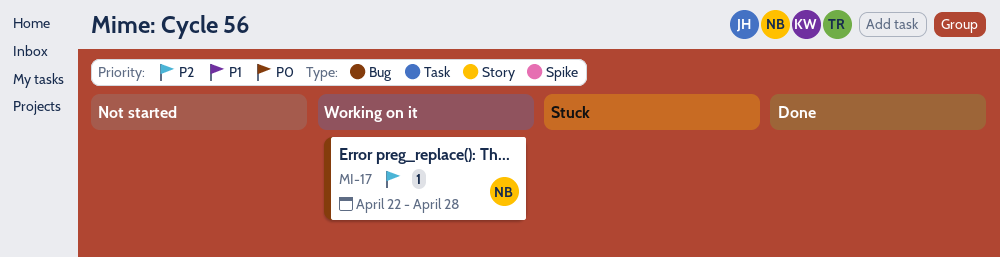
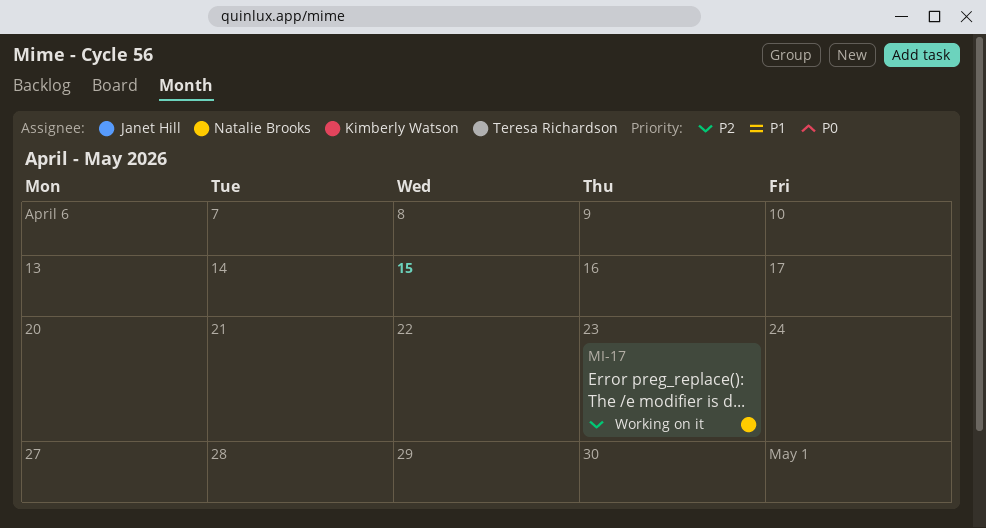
MI-17, due: Apr 28 -> Apr 23

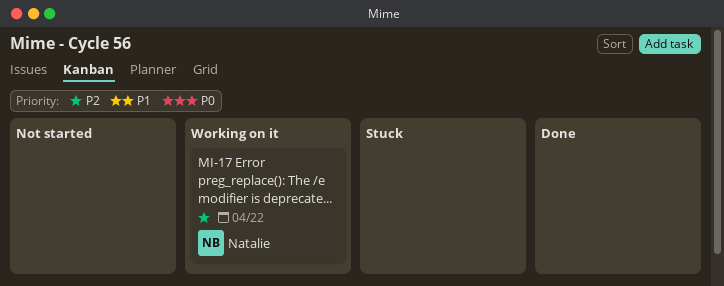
MI-17, due: Apr 23 -> Apr 22

